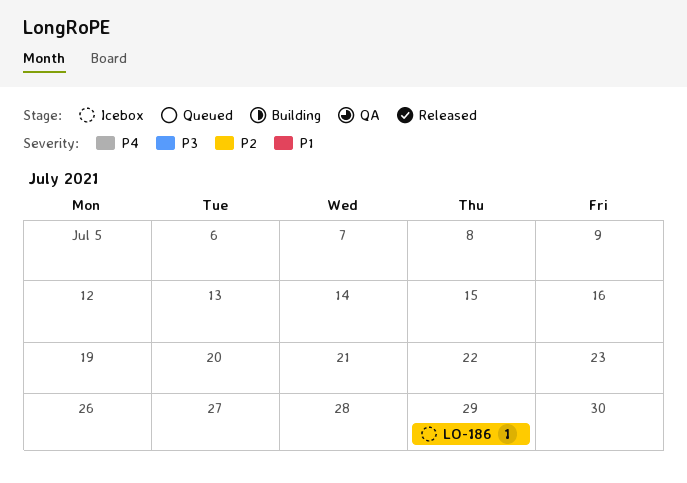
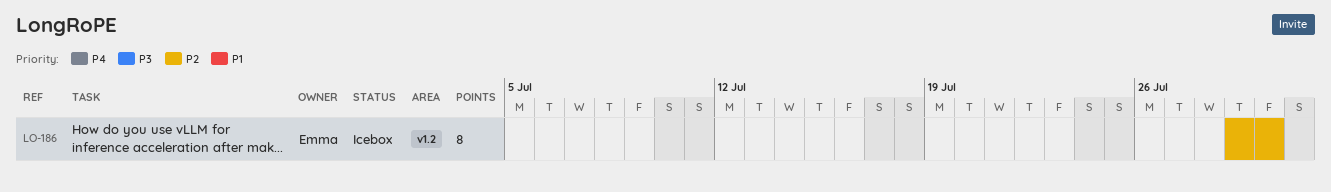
LO-186, estimate: 1 -> 8
LO-186, due: Jul 29 -> Jul 30

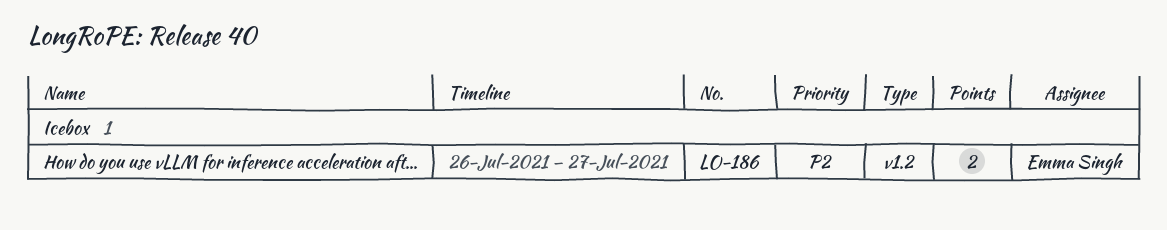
LO-186, estimate: 8 -> 2
LO-186, start: Jul 29 -> Jul 26
LO-186, due: Jul 30 -> Jul 27

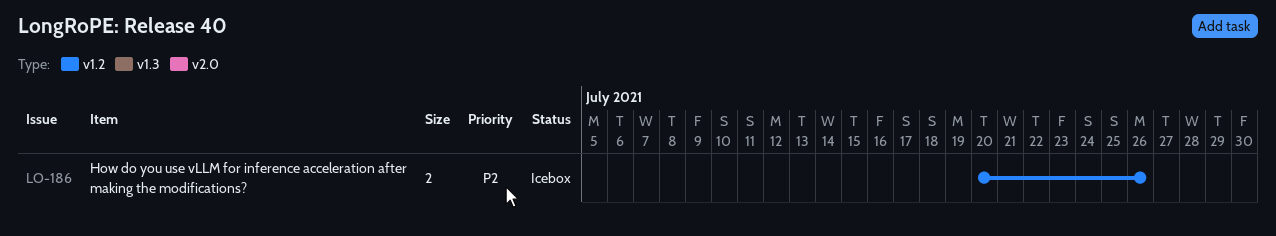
LO-186, start: Jul 26 -> Jul 20
LO-186, due: Jul 27 -> Jul 26

